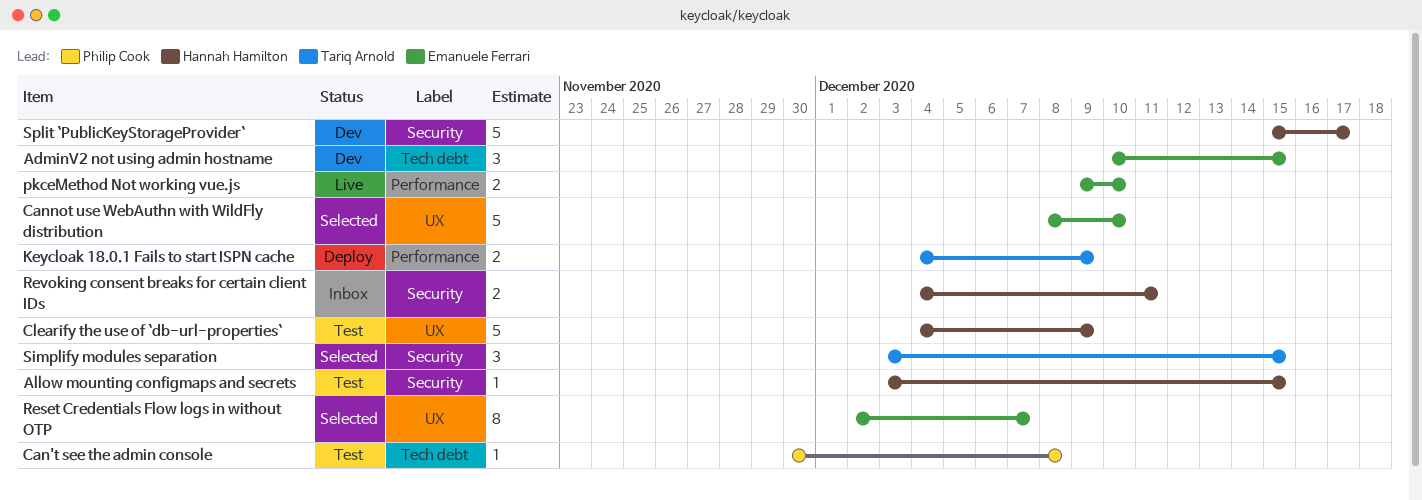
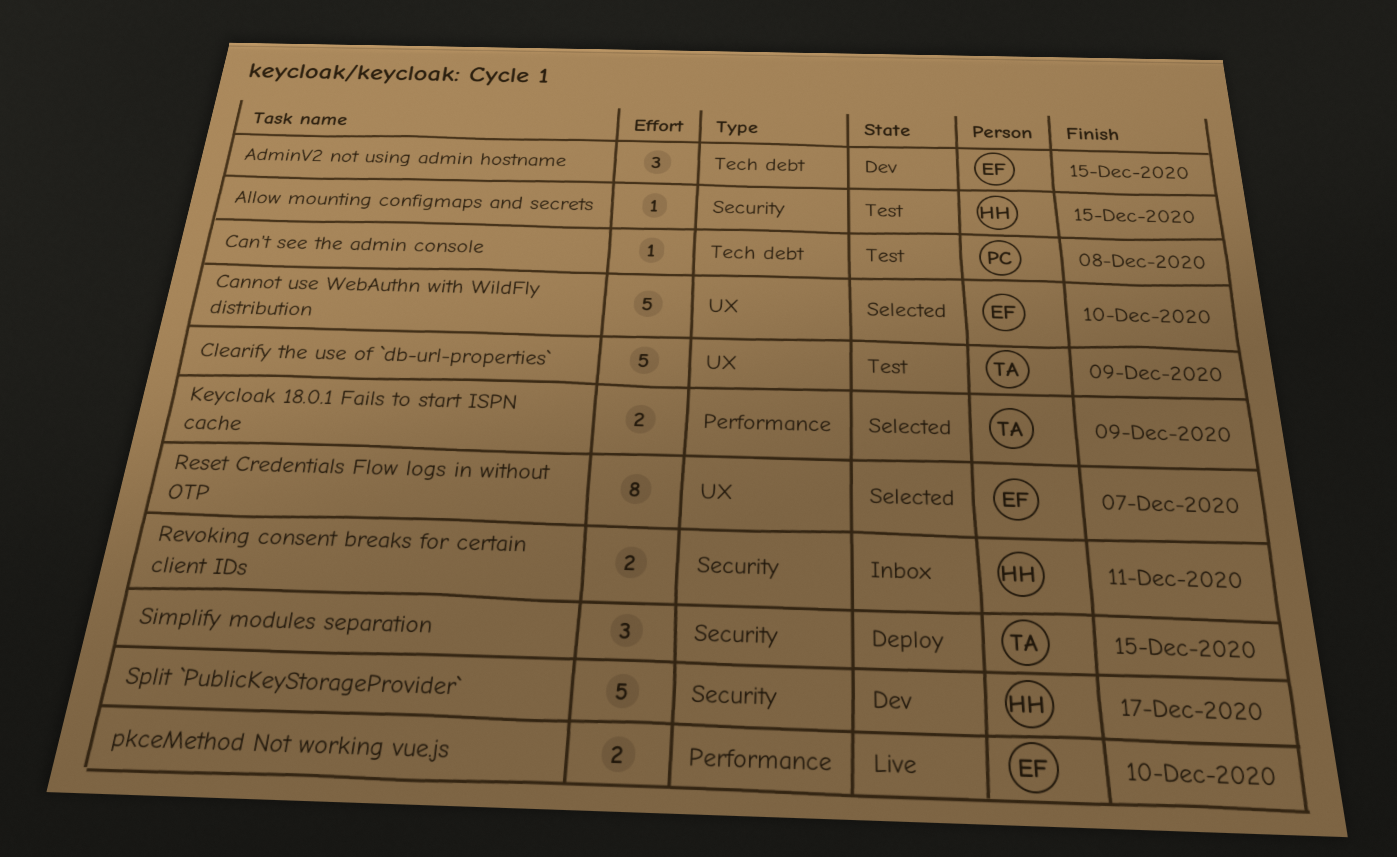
Clearify the use of `db-url-properties`, owner: Hannah Hamilton -> Tariq Arnold
Keycloak 18.0.1 Fails to start ISPN cache, status: Deploy -> Selected
Simplify modules separation, status: Selected -> Deploy

